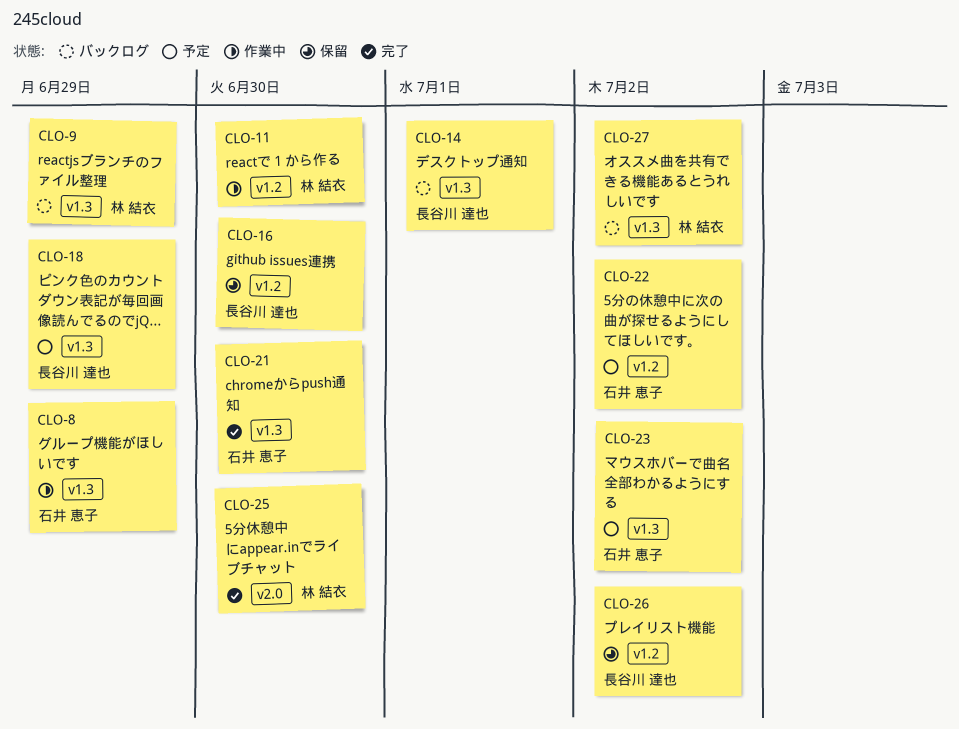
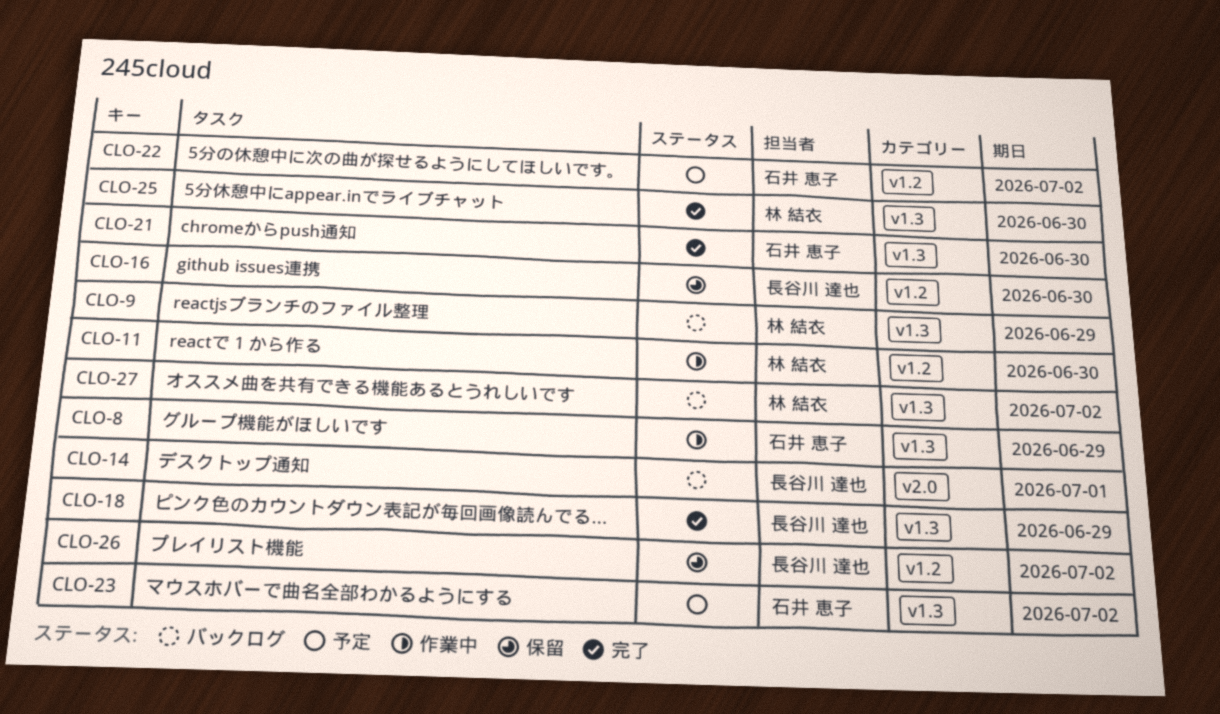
CLO-14, label: v1.3 -> v2.0
CLO-18, status: 予定 -> 完了
CLO-25, label: v2.0 -> v1.3

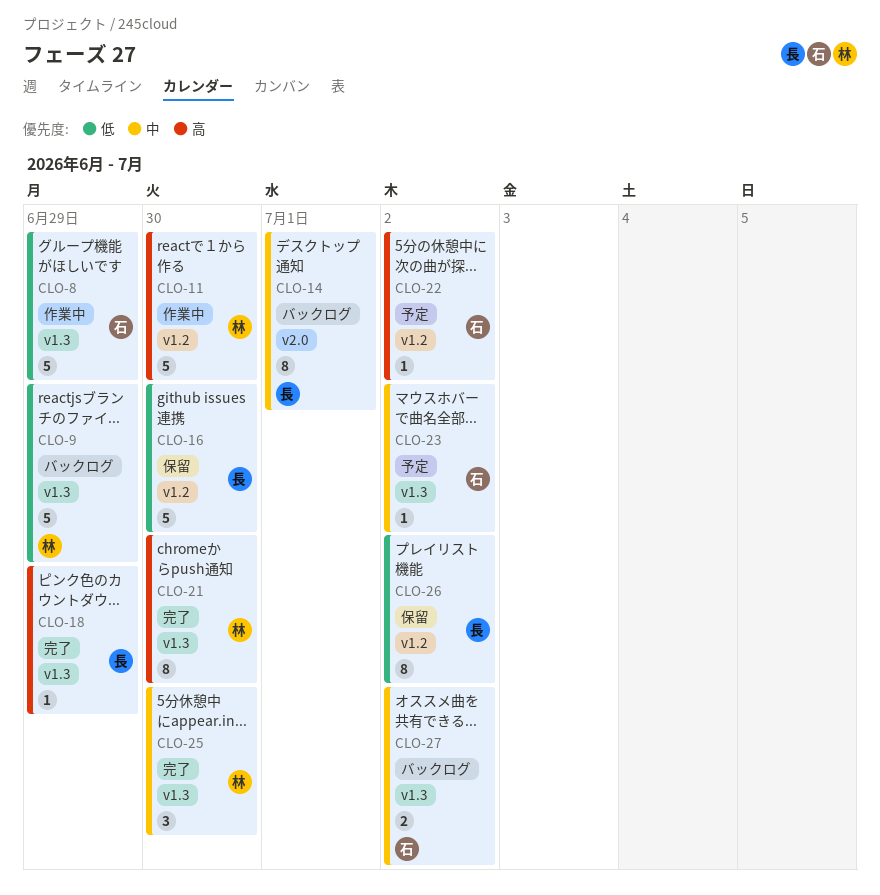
CLO-21, owner: 石井 恵子 -> 林 結衣
CLO-27, owner: 林 結衣 -> 石井 恵子

